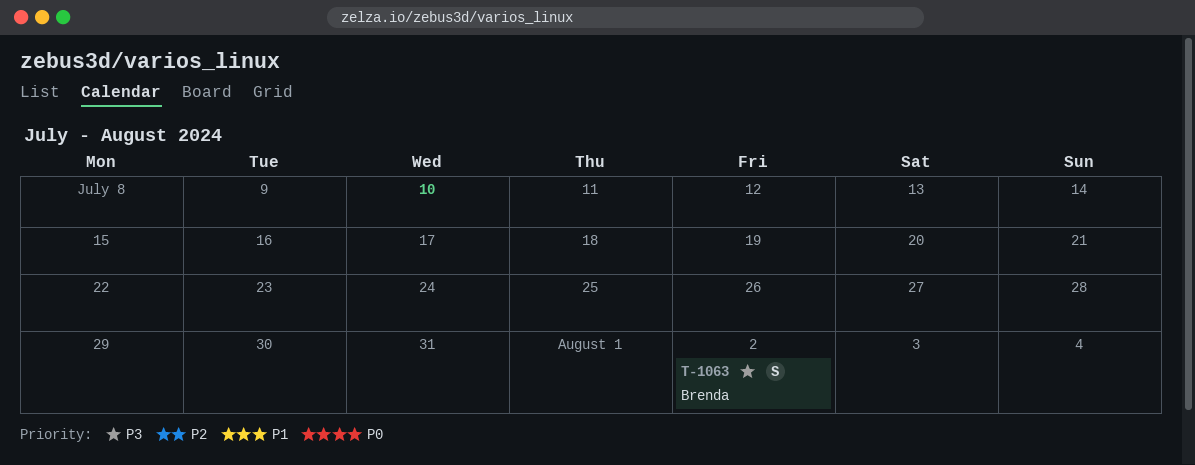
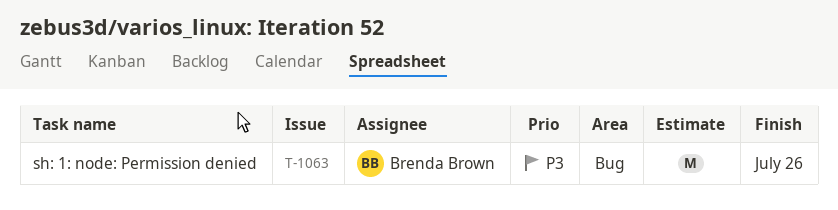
T-1063, estimate: S -> M
T-1063, due: Aug 2 -> Jul 26

